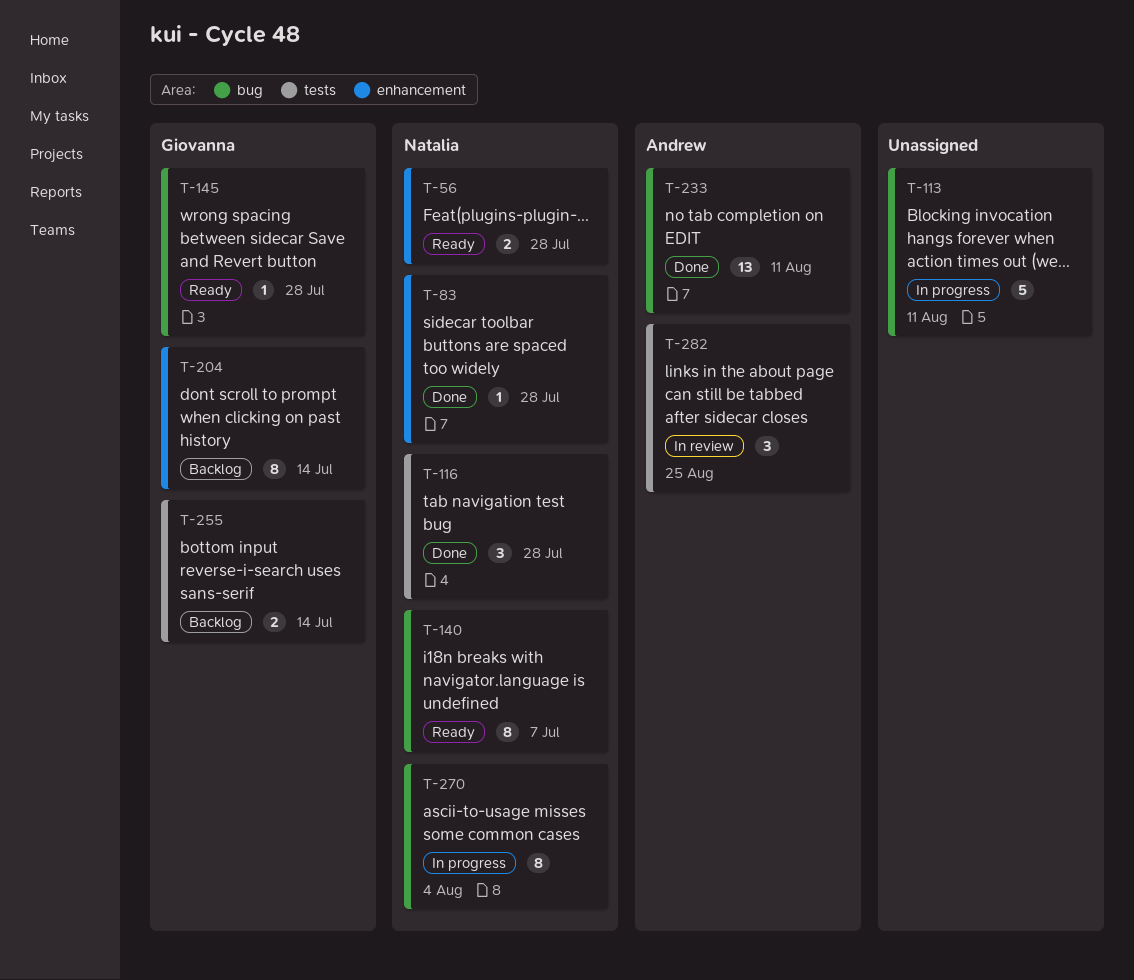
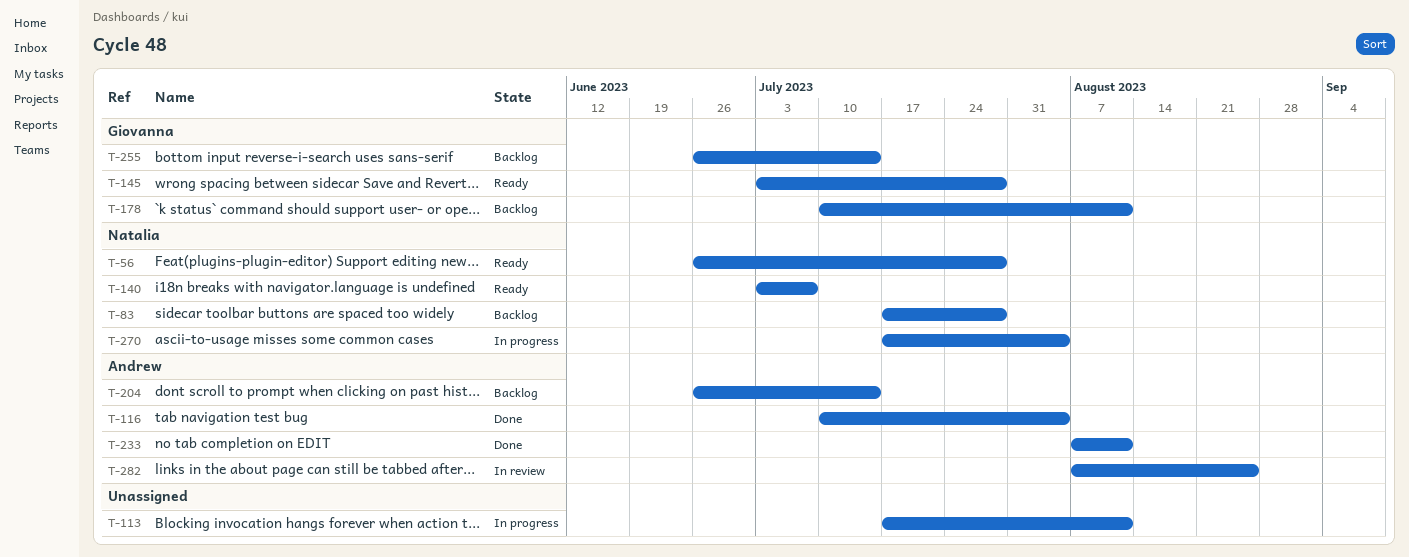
T-83, status: Done -> Backlog
T-116, owner: Natalia -> Andrew
T-116, due: Jul 28 -> Aug 4
T-178: none -> present
T-204, owner: Giovanna -> Andrew

